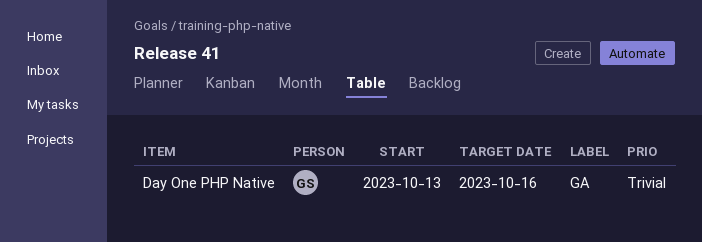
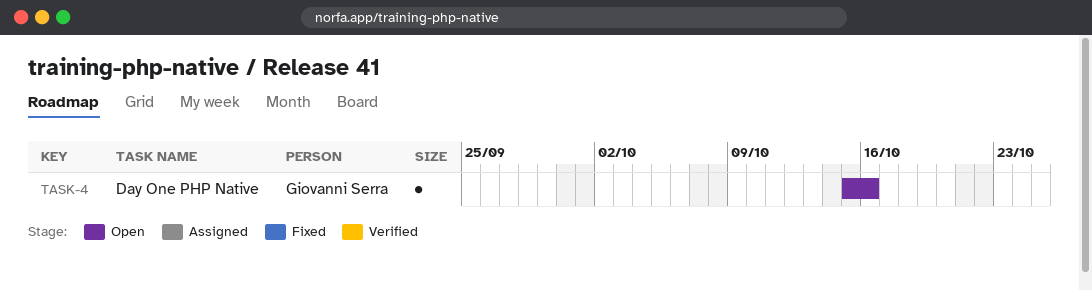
Day One PHP Native, start: Oct 13 -> Oct 15

